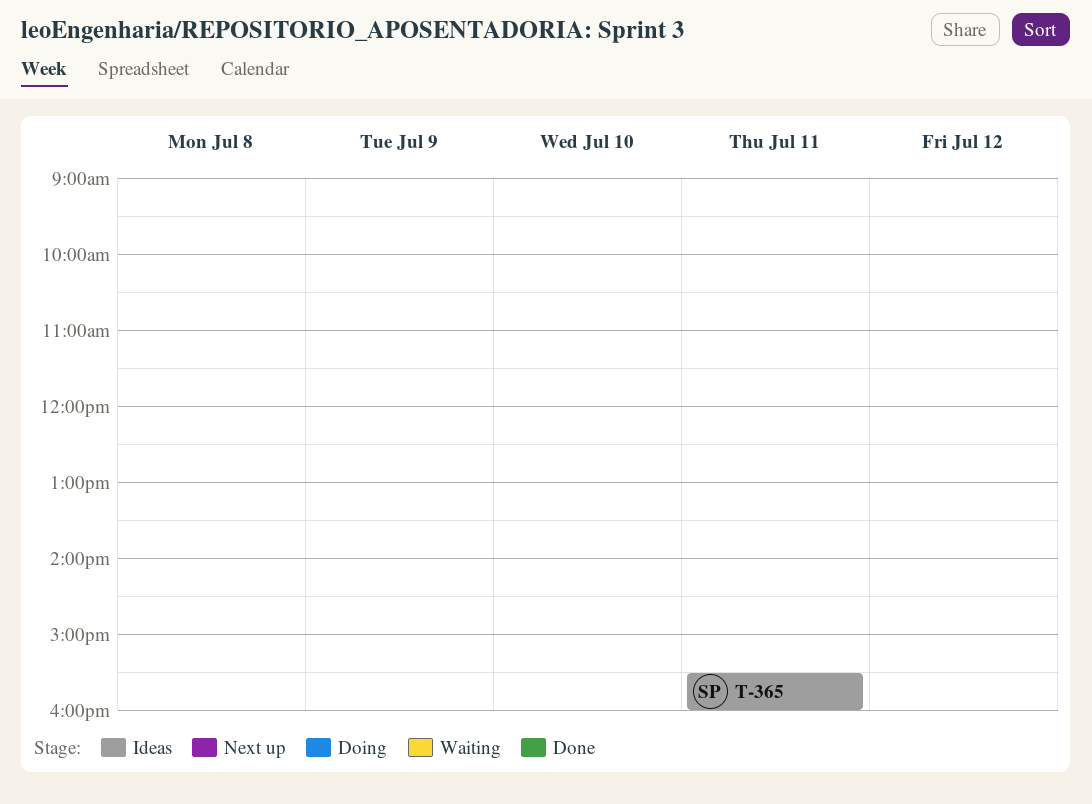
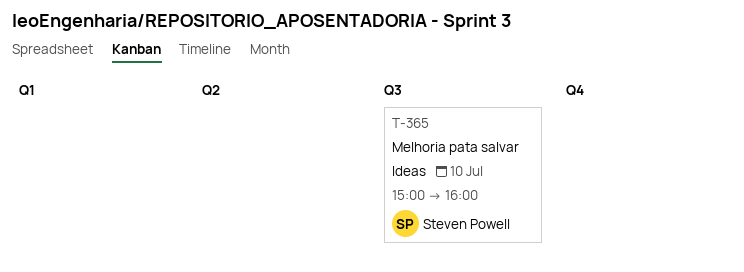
T-365, day: Jul 11 -> Jul 10
T-365, begins: 15:30 -> 15:00

